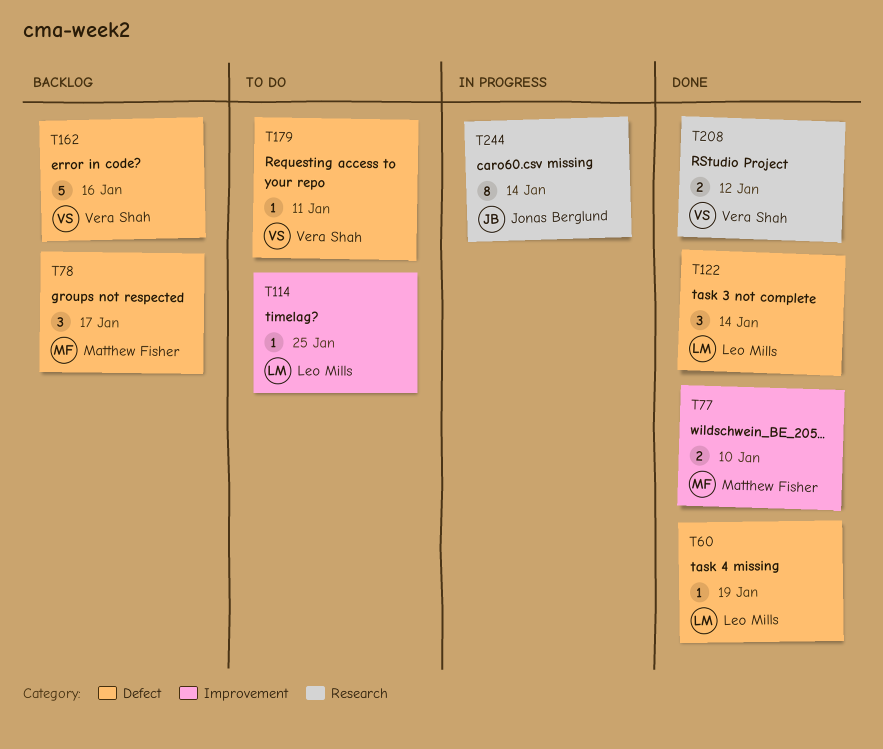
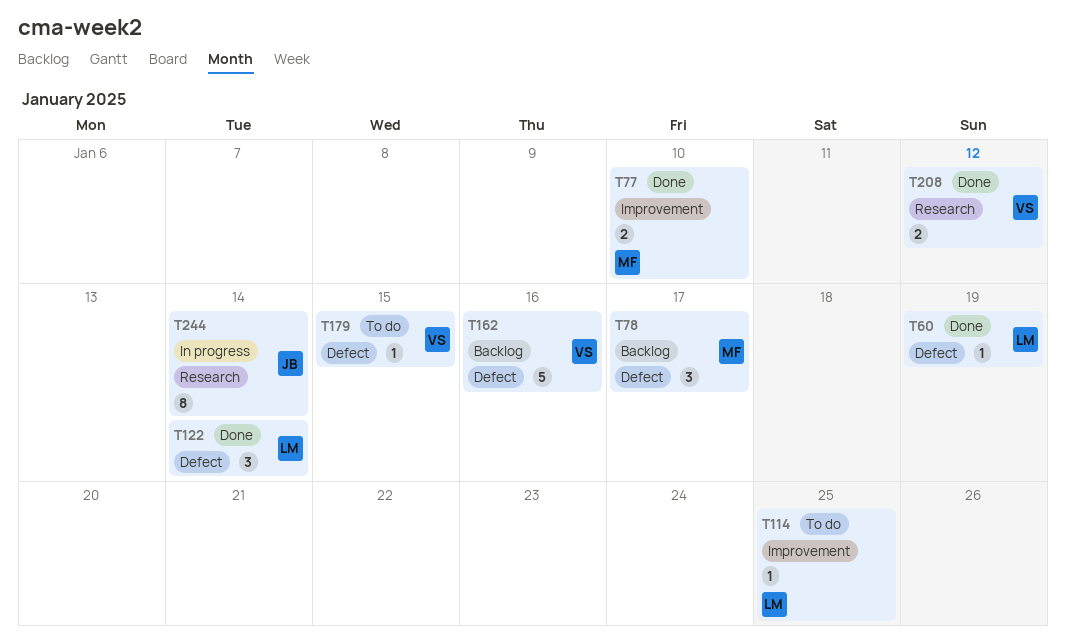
T179, due: Jan 11 -> Jan 15

